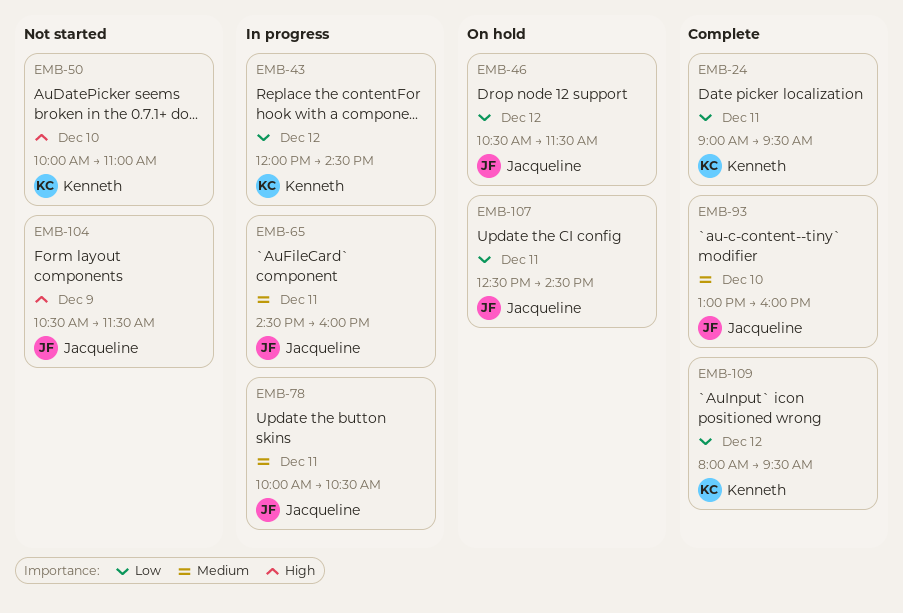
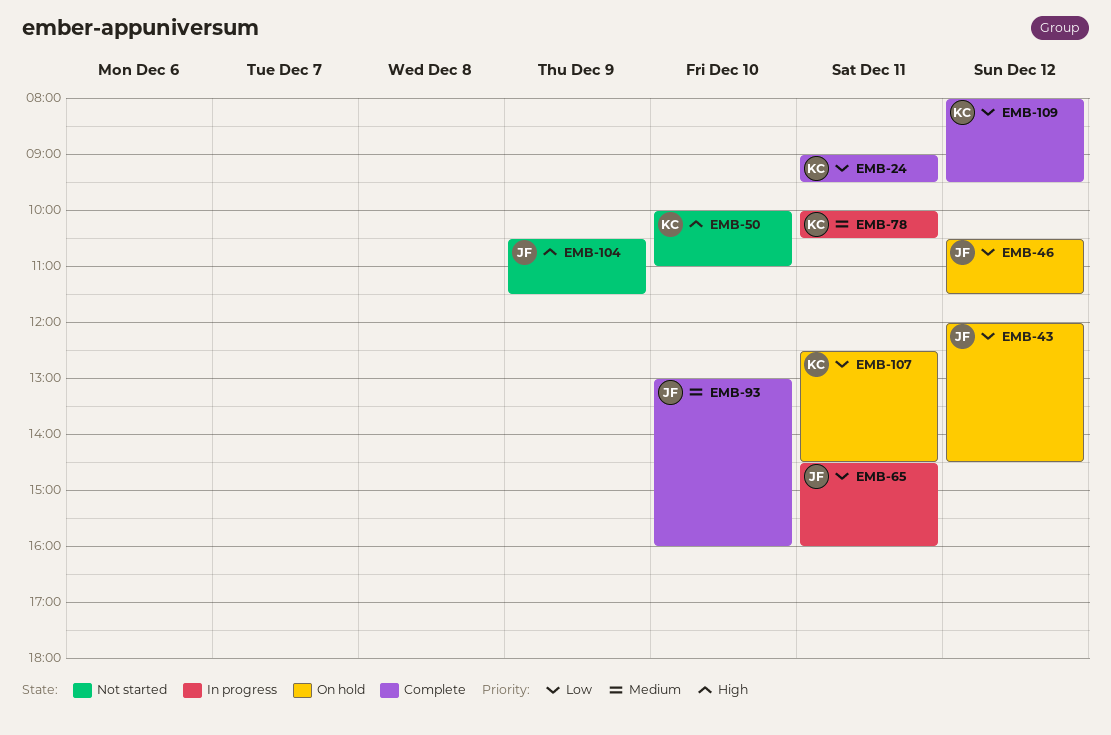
EMB-43, status: In progress -> On hold
EMB-43, owner: Kenneth -> Jacqueline
EMB-65, priority: Medium -> Low
EMB-78, owner: Jacqueline -> Kenneth
EMB-107, owner: Jacqueline -> Kenneth

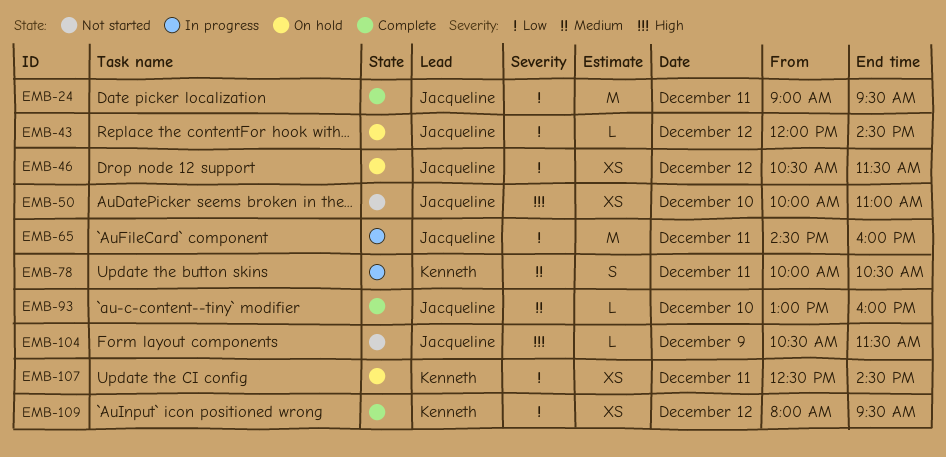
EMB-24, owner: Kenneth -> Jacqueline
EMB-50, owner: Kenneth -> Jacqueline

